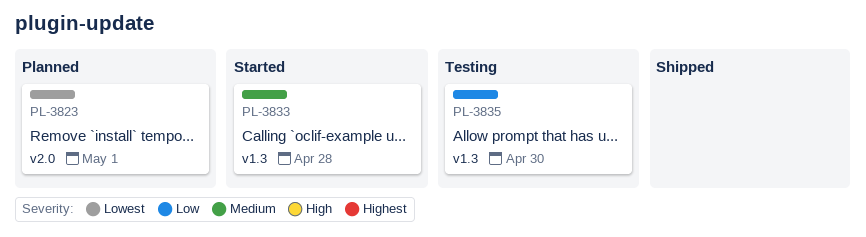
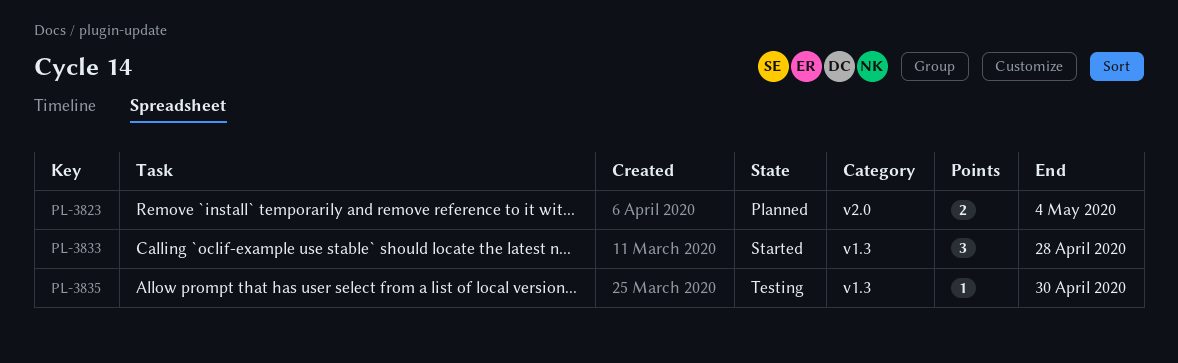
PL-3823, due: May 1 -> May 4

